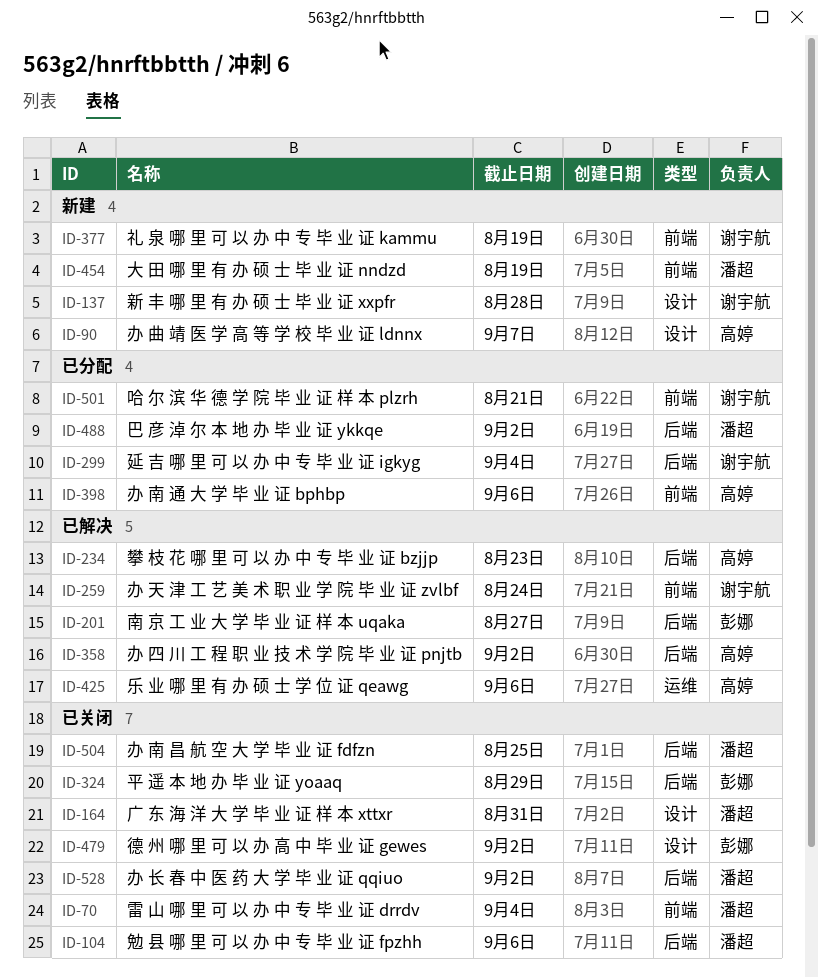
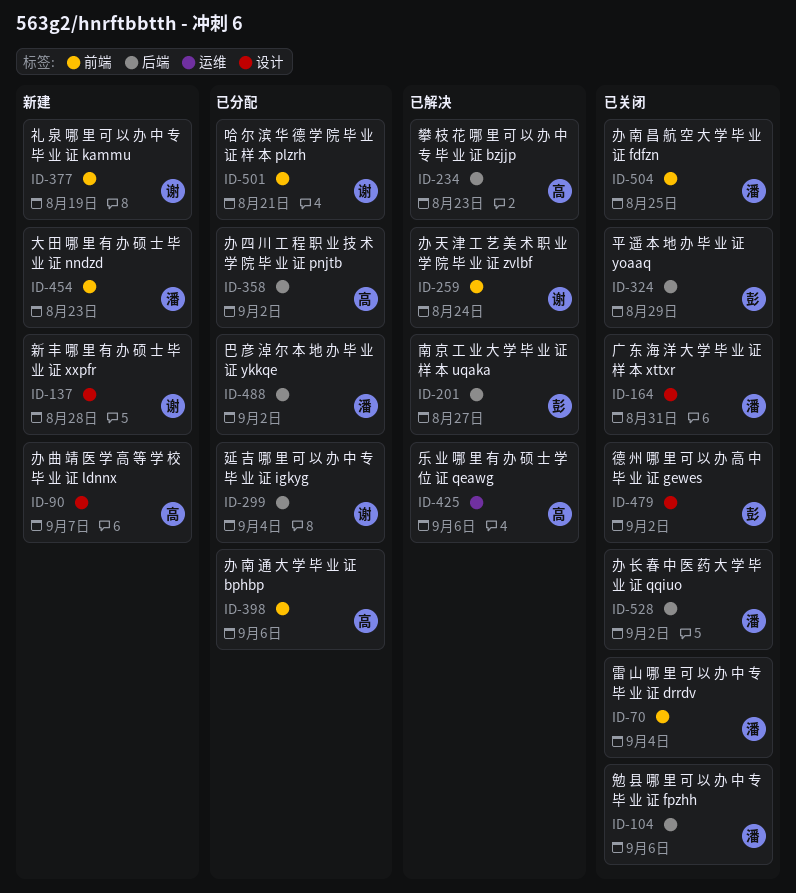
ID-358, status: 已解决 -> 已分配
ID-454, due: Aug 19 -> Aug 23
ID-504, label: 后端 -> 前端

